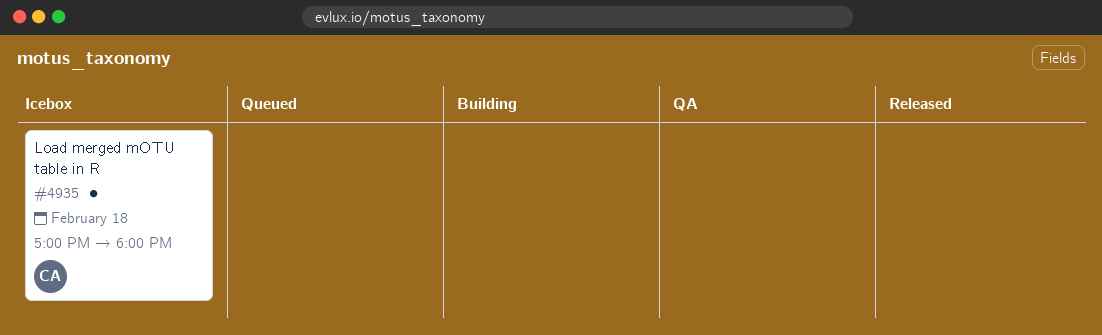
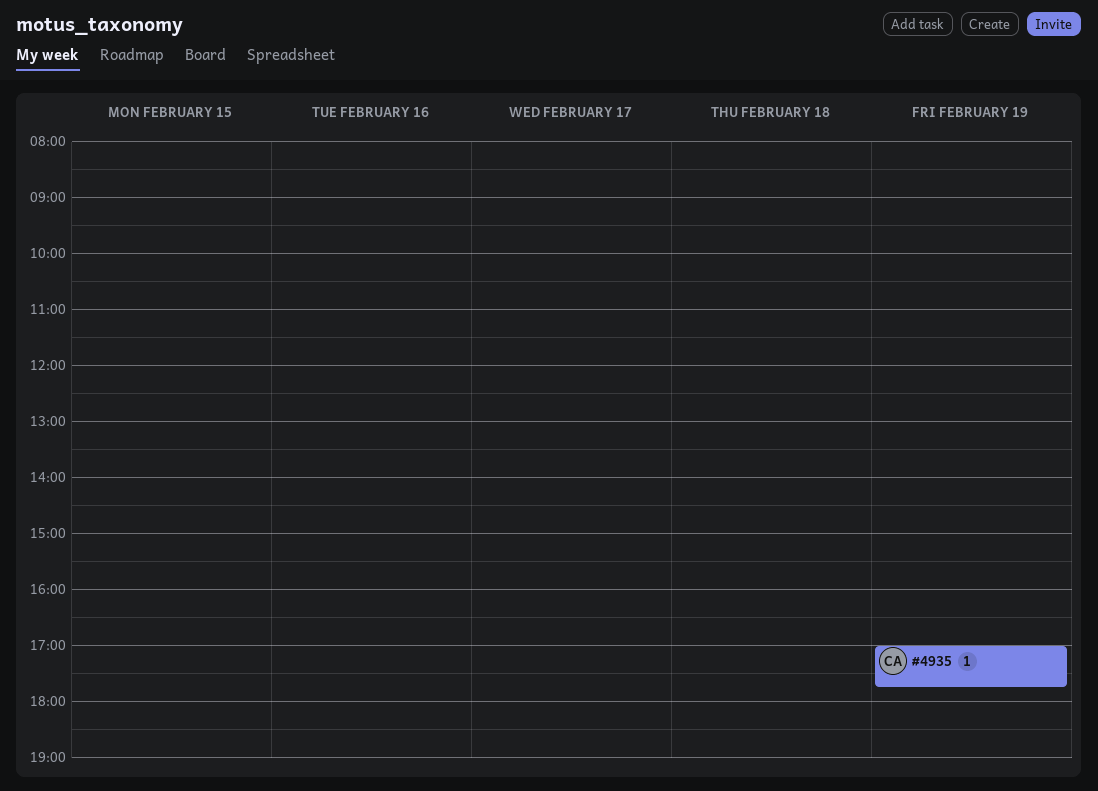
#4935, day: Feb 18 -> Feb 19
#4935, ends: 18:00 -> 17:45

